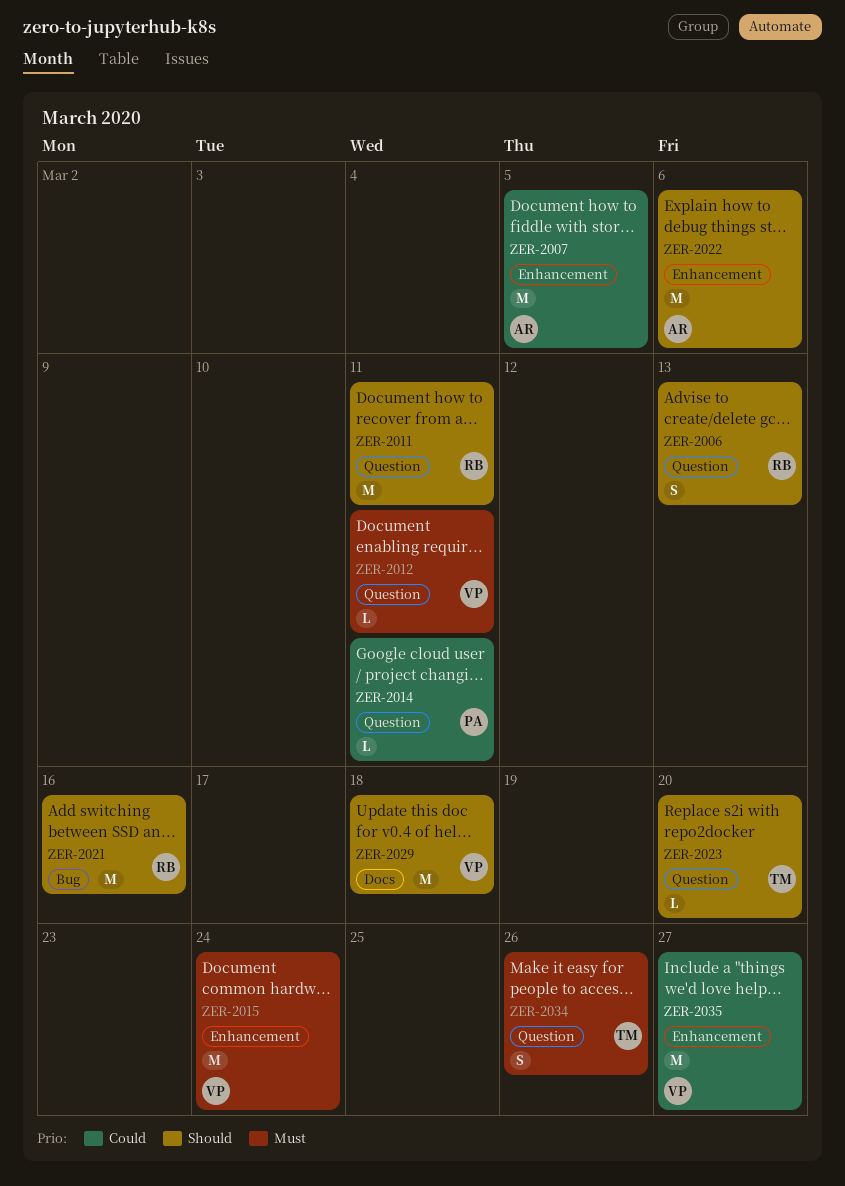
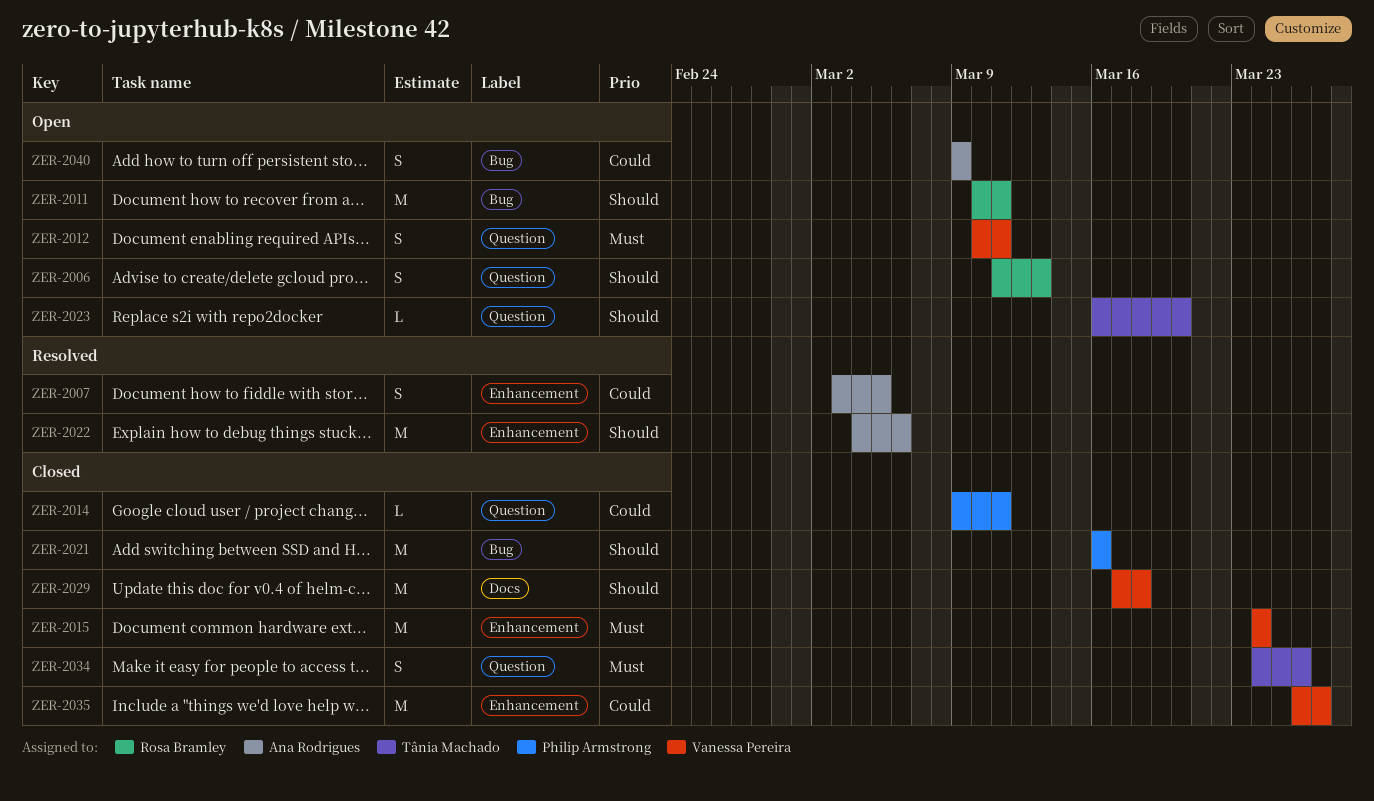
ZER-2007, estimate: M -> S
ZER-2011, label: Question -> Bug
ZER-2012, estimate: L -> S
ZER-2021, owner: Rosa Bramley -> Philip Armstrong
ZER-2040: none -> present

